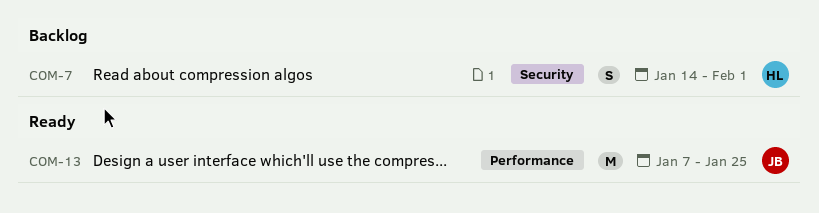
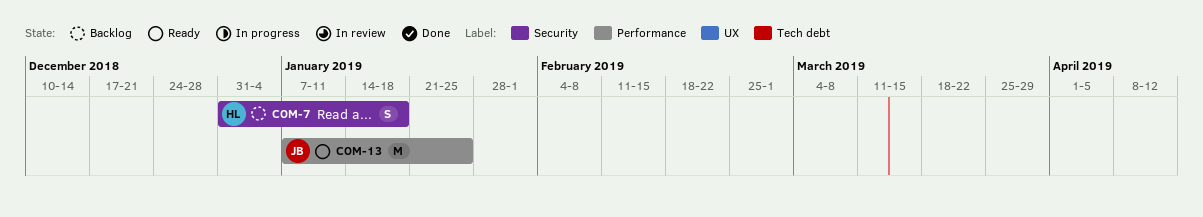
COM-7, start: Jan 14 -> Dec 31
COM-7, due: Feb 1 -> Jan 18

